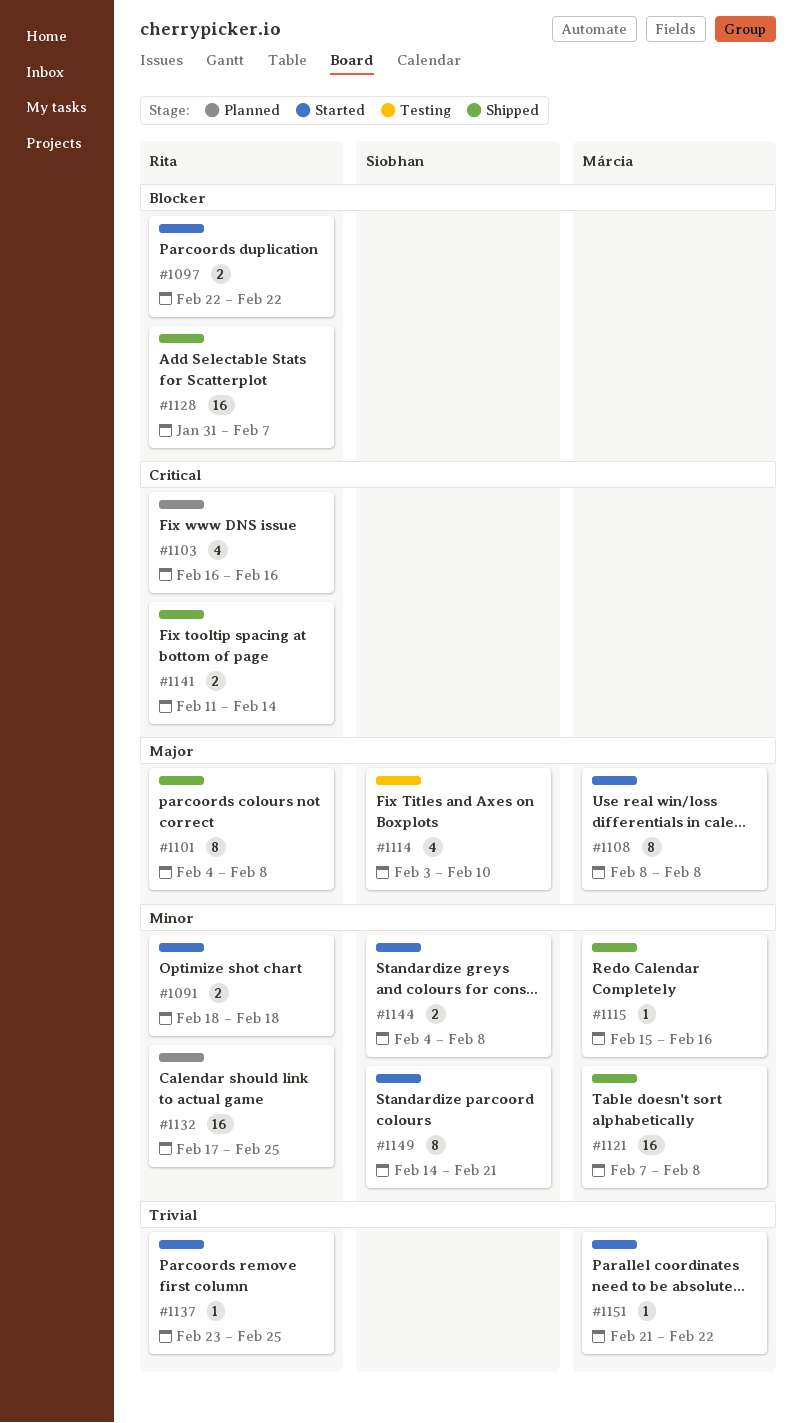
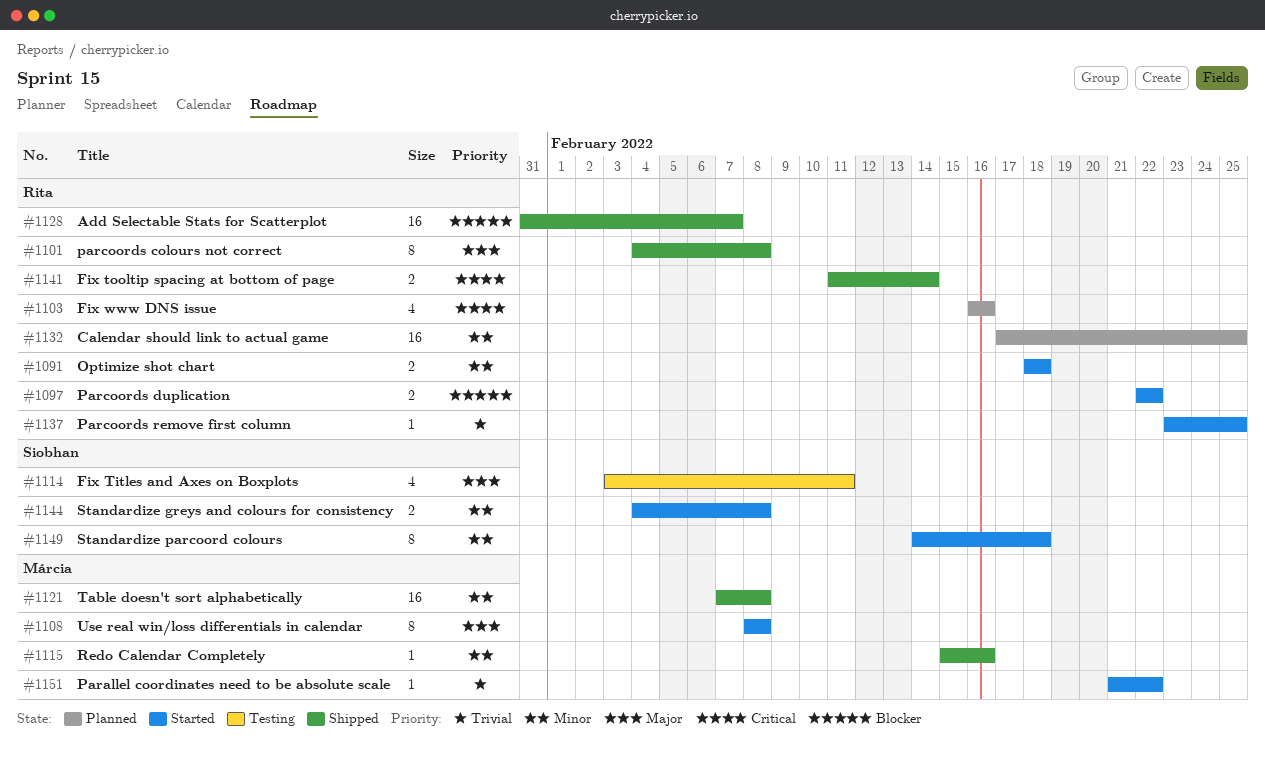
#1114, due: Feb 10 -> Feb 11
#1149, due: Feb 21 -> Feb 18

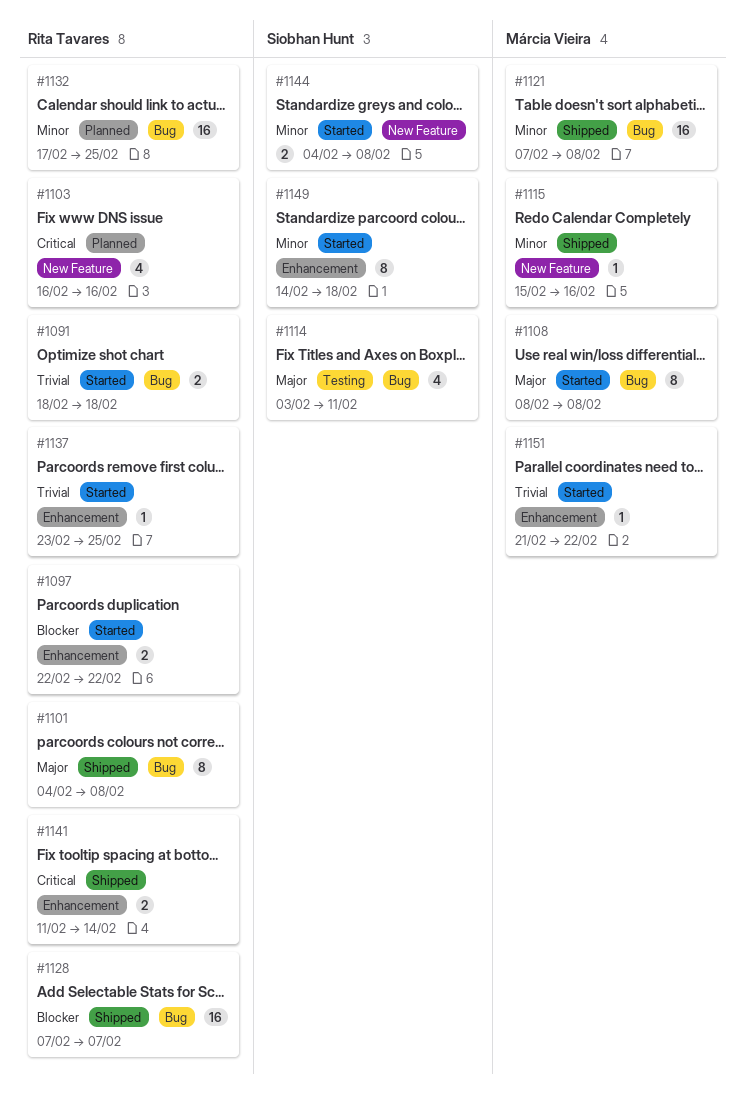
#1091, priority: Minor -> Trivial
#1128, start: Jan 31 -> Feb 7

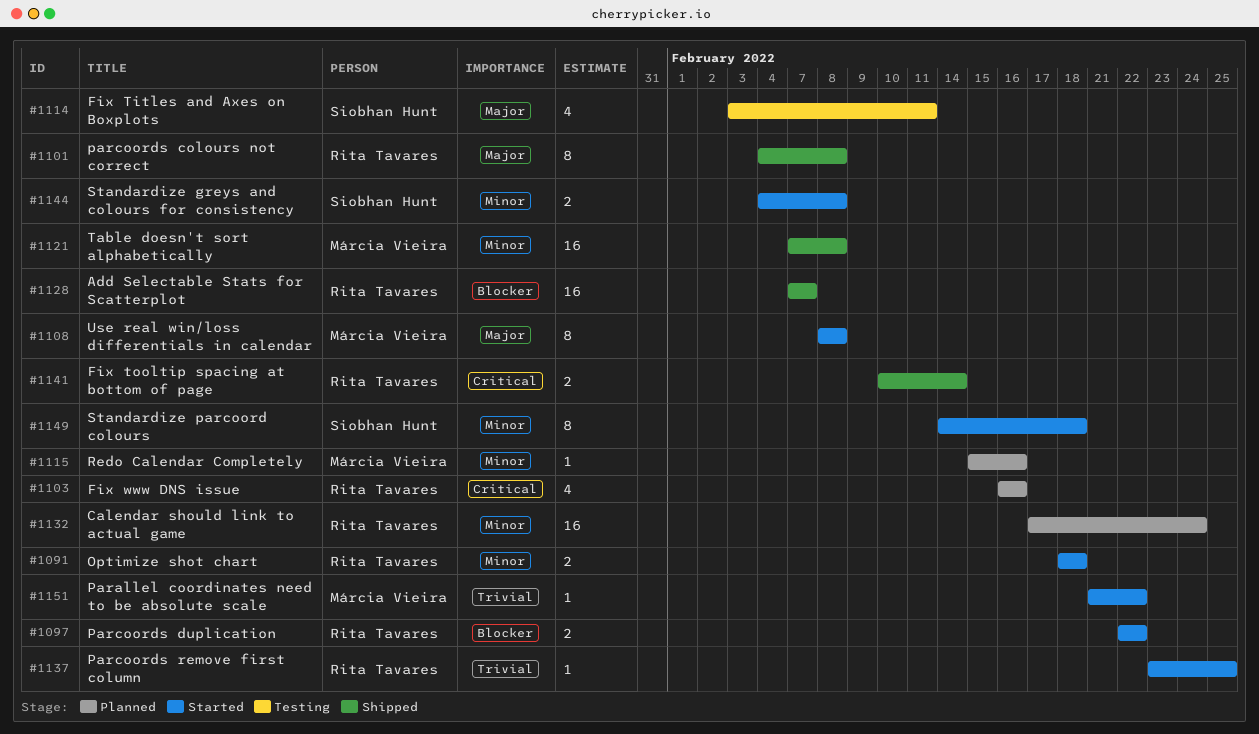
#1091, priority: Trivial -> Minor
#1115, status: Shipped -> Planned
#1132, due: Feb 25 -> Feb 24
#1141, start: Feb 11 -> Feb 10

